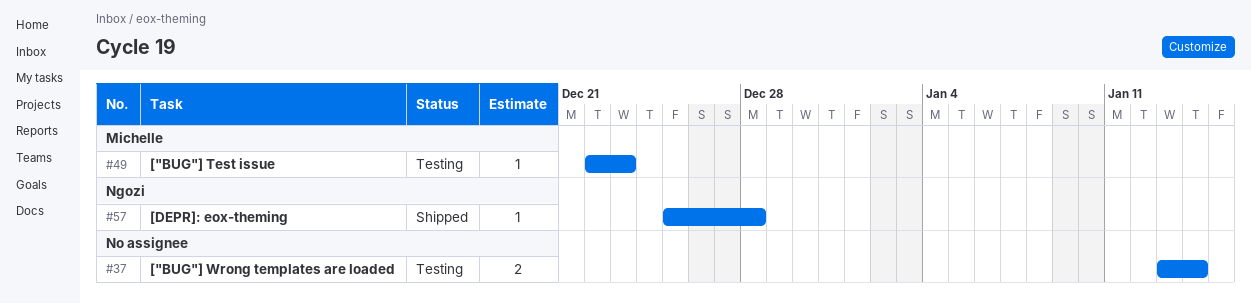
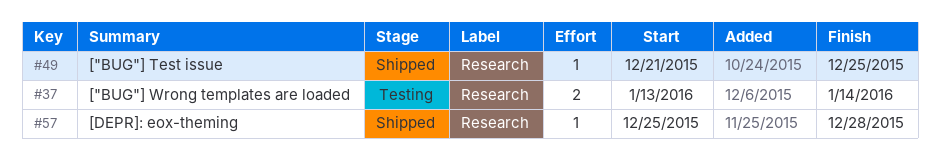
#49, status: Testing -> Shipped
#49, start: Dec 22 -> Dec 21
#49, due: Dec 23 -> Dec 25

